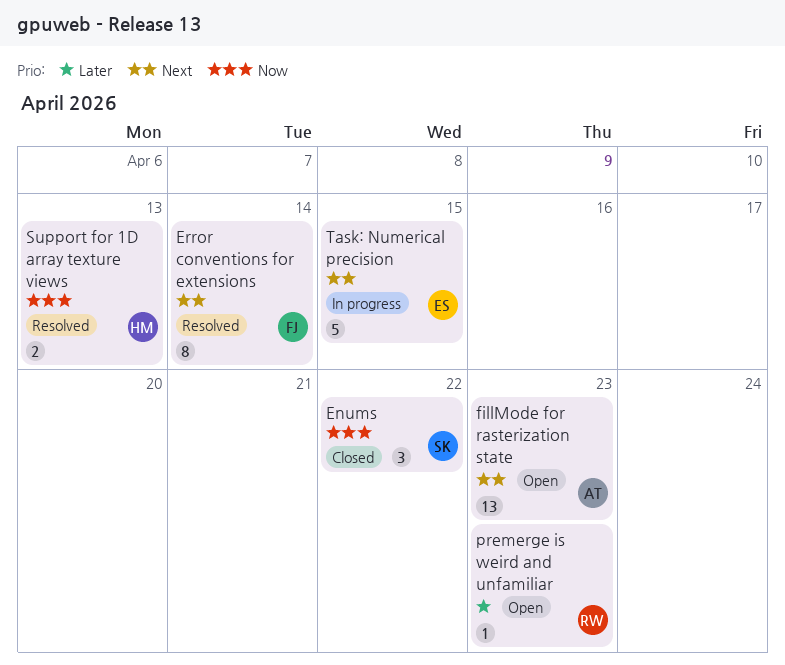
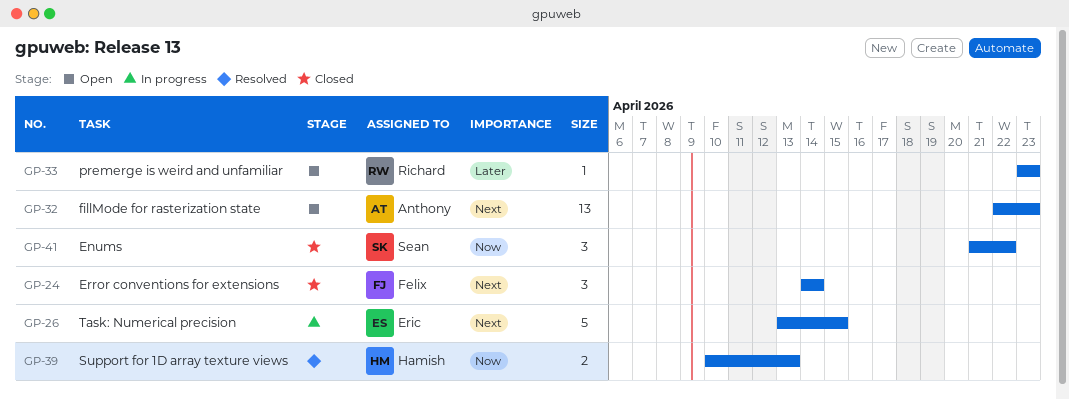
Error conventions for extensions, status: Resolved -> Closed
Error conventions for extensions, estimate: 8 -> 3

